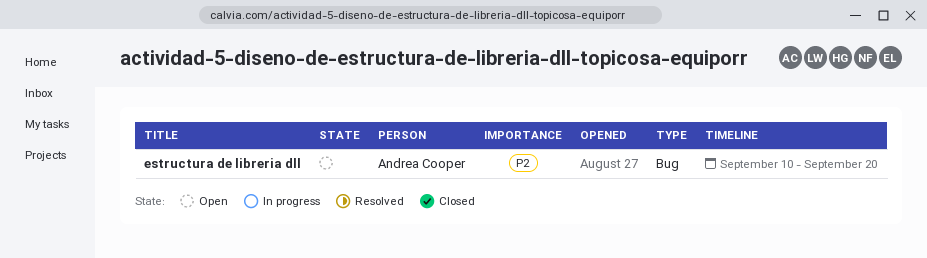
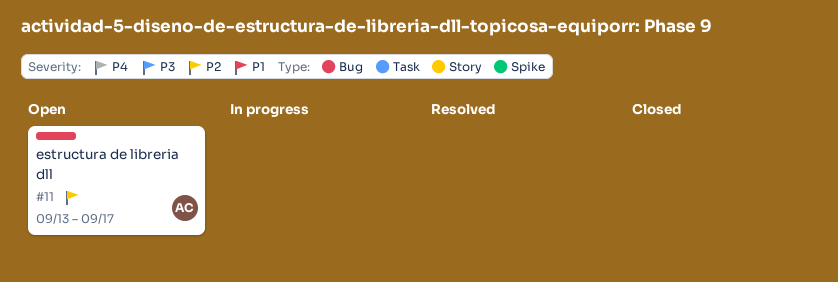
estructura de libreria dll, start: Sep 10 -> Sep 13
estructura de libreria dll, due: Sep 20 -> Sep 17

